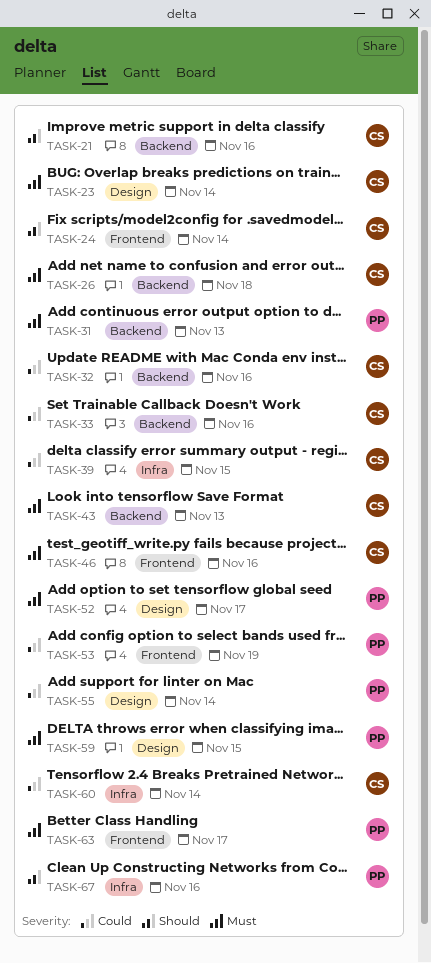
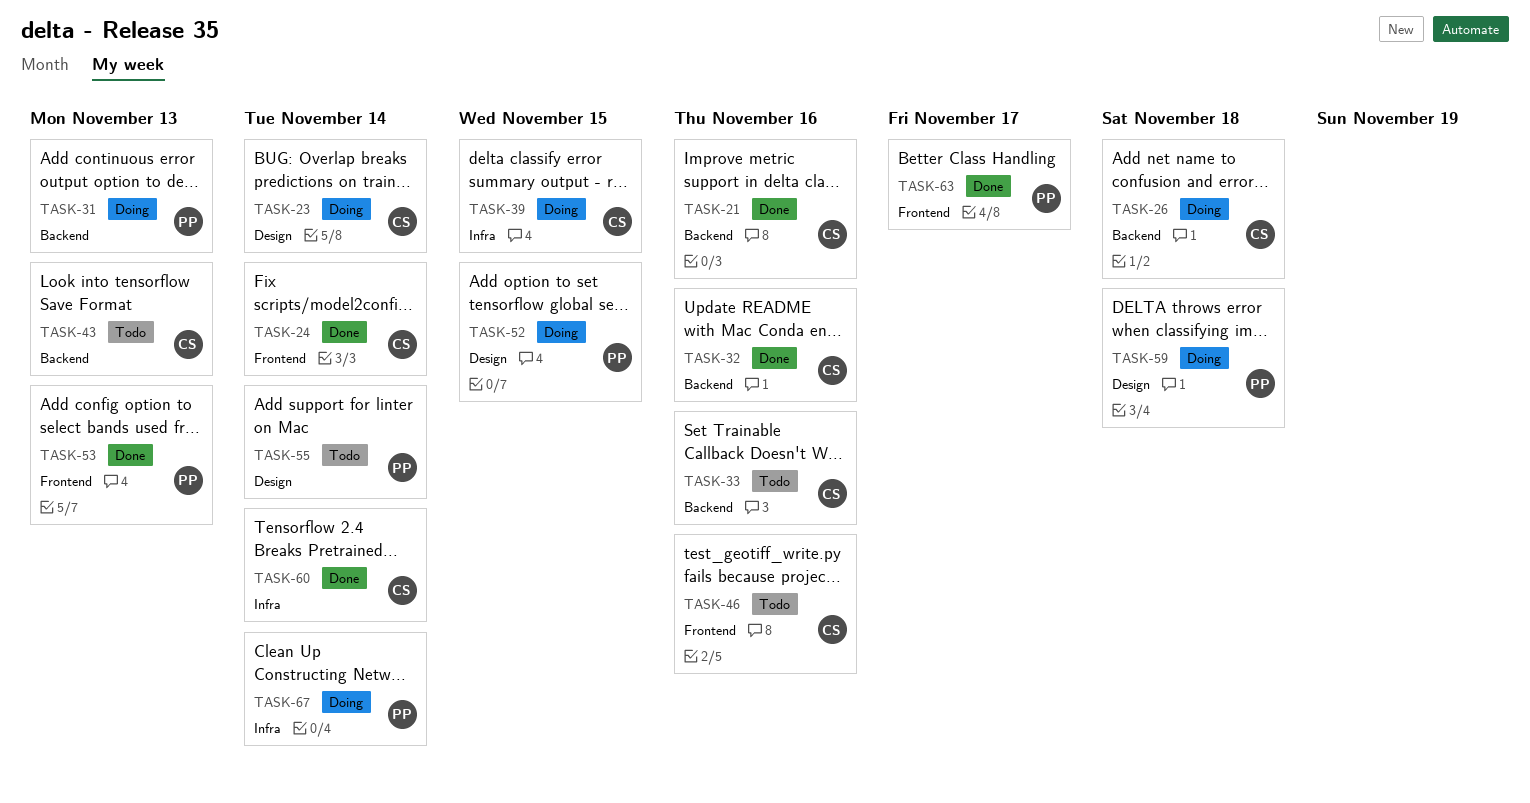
TASK-52, due: Nov 17 -> Nov 15
TASK-53, due: Nov 19 -> Nov 13
TASK-59, due: Nov 15 -> Nov 18
TASK-67, due: Nov 16 -> Nov 14

